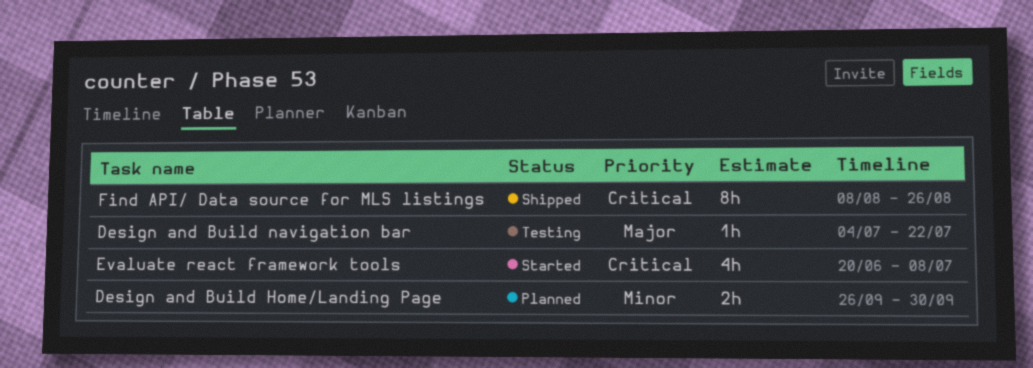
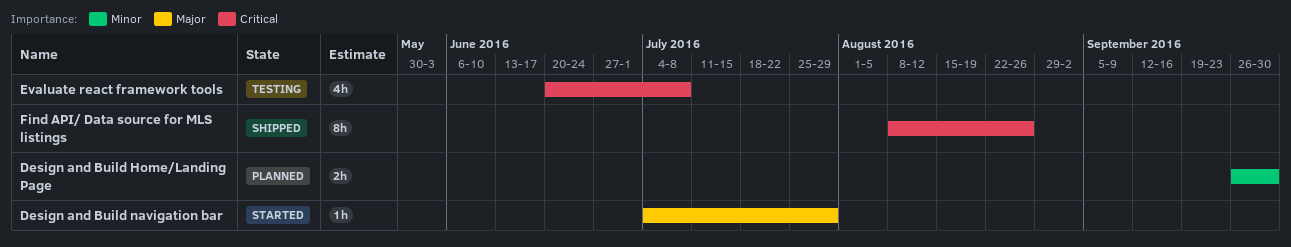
Design and Build navigation bar, status: Testing -> Started
Design and Build navigation bar, due: Jul 22 -> Jul 29
Evaluate react framework tools, status: Started -> Testing

